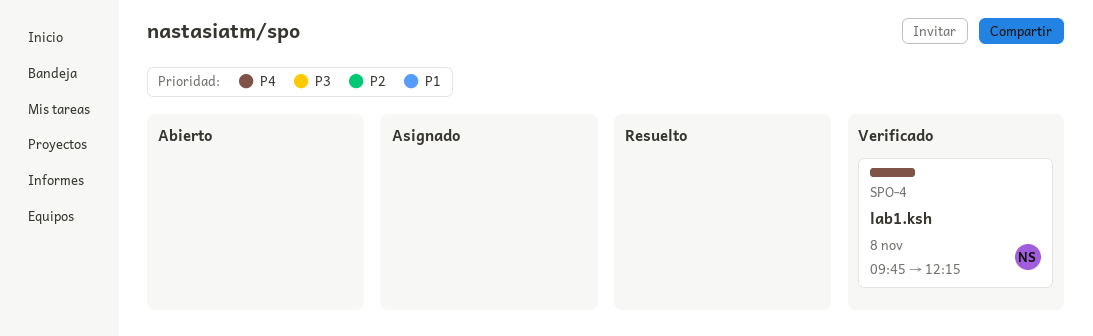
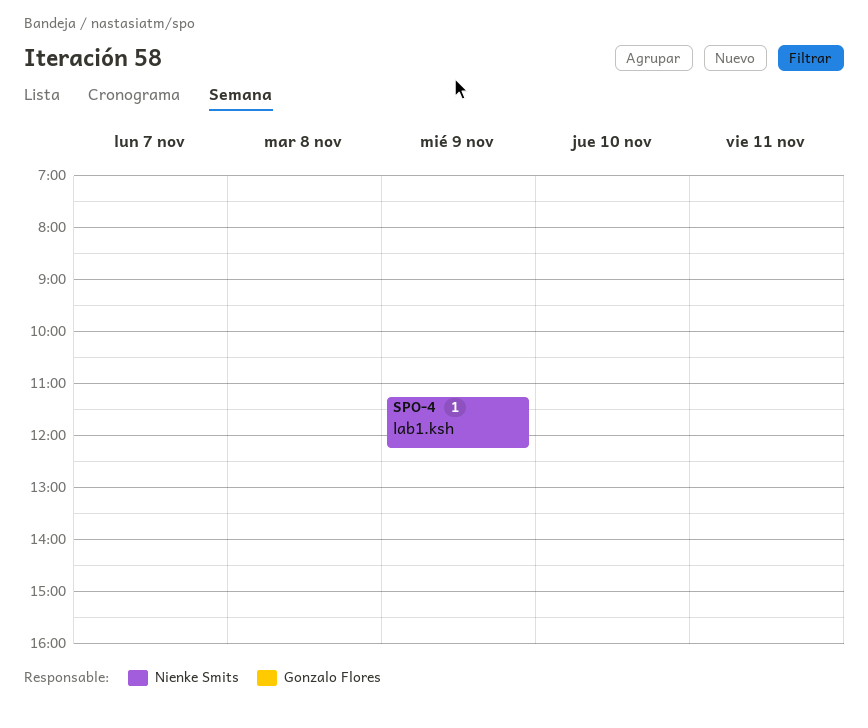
SPO-4, day: Nov 8 -> Nov 9
SPO-4, begins: 09:45 -> 11:15

